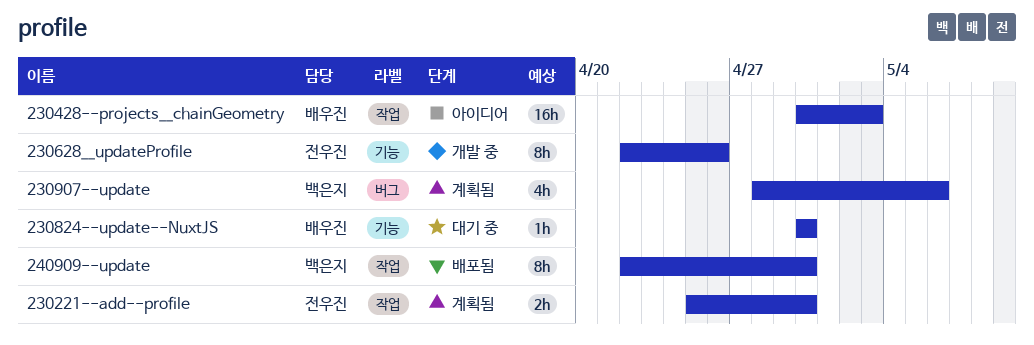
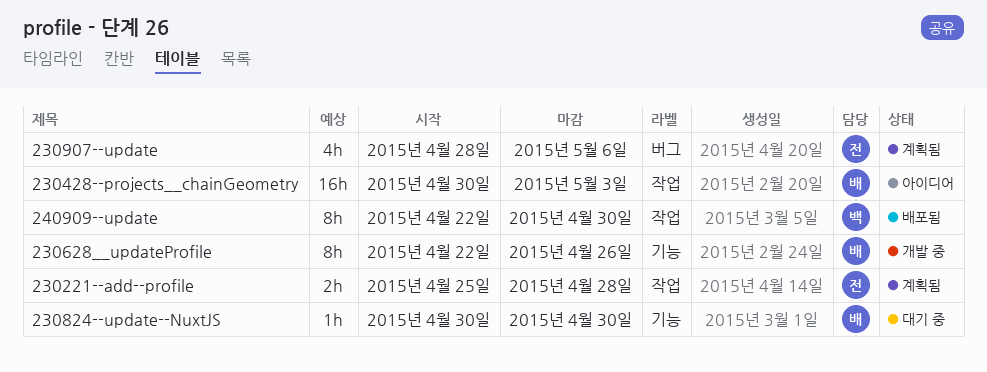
230221--add--profile, due: Apr 30 -> Apr 28
230628__updateProfile, owner: 전우진 -> 배우진
230907--update, owner: 백은지 -> 전우진

